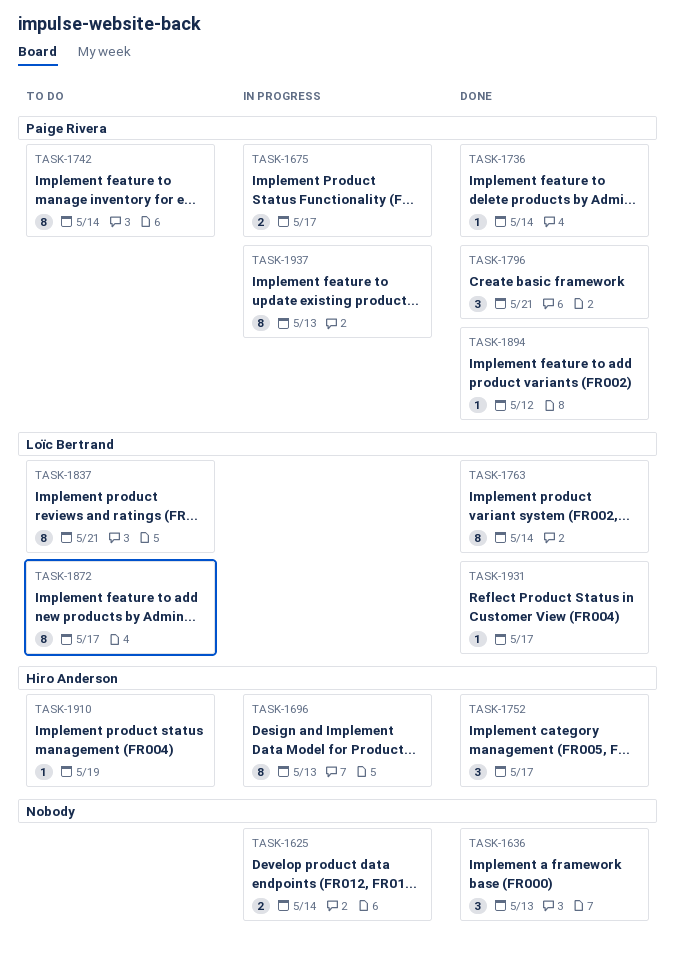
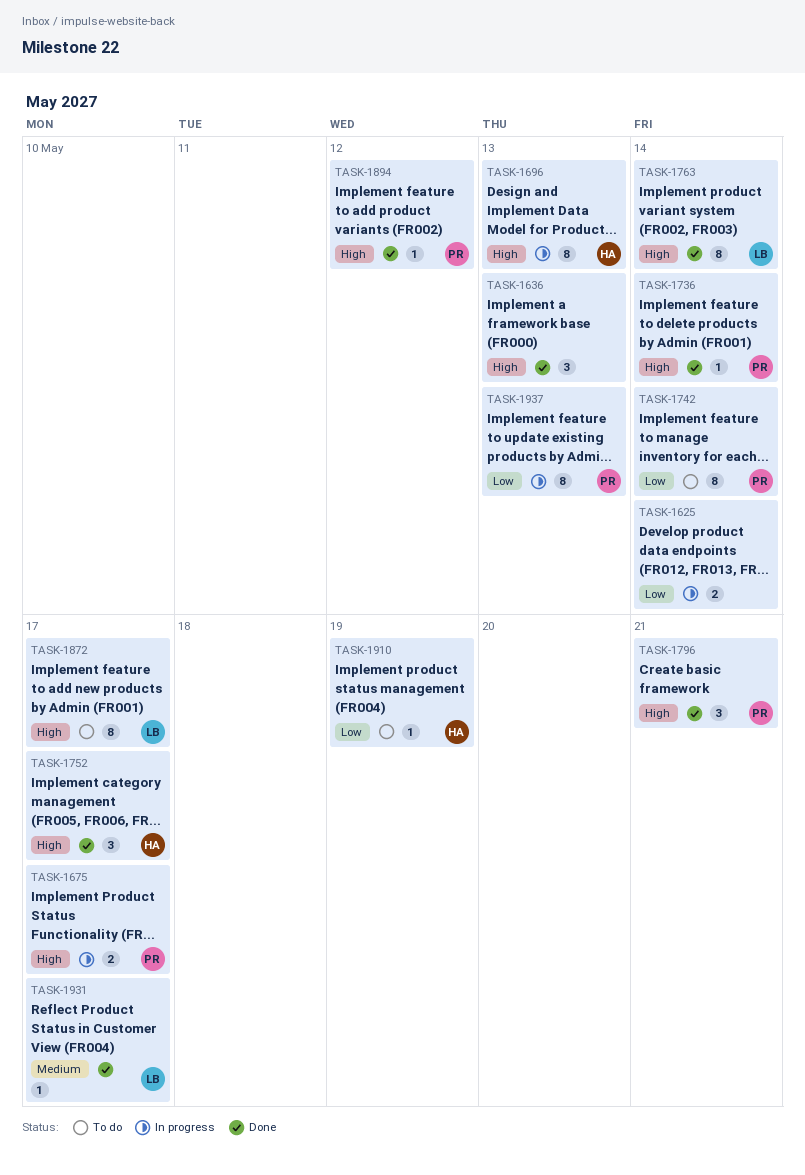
TASK-1837: present -> none

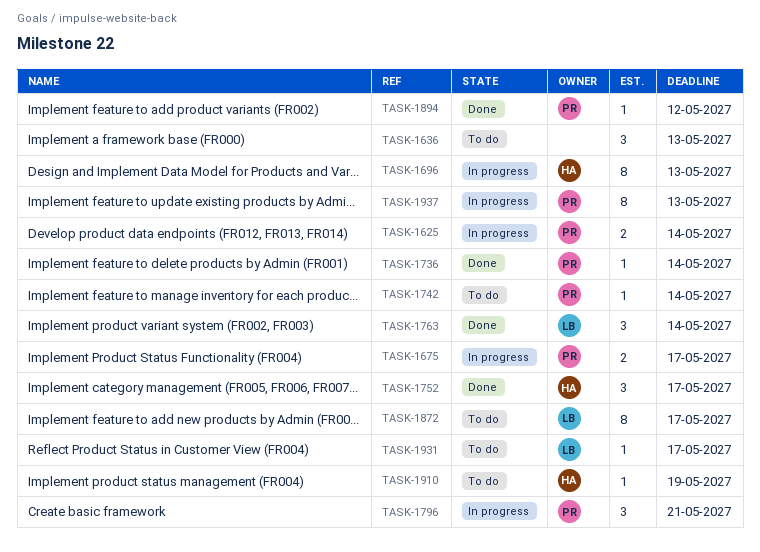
TASK-1625, owner: none -> PR
TASK-1636, status: Done -> To do
TASK-1742, estimate: 8 -> 1
TASK-1763, estimate: 8 -> 3
TASK-1796, status: Done -> In progress
TASK-1931, status: Done -> To do

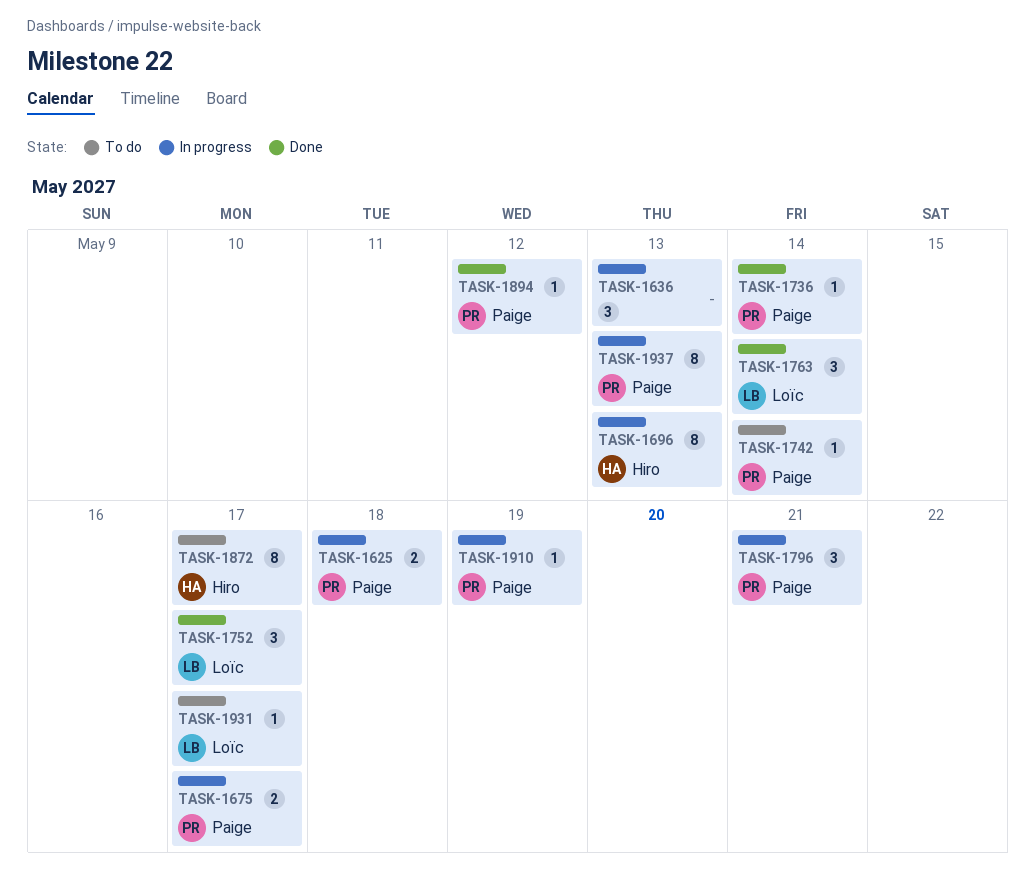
TASK-1625, due: May 14 -> May 18
TASK-1636, status: To do -> In progress
TASK-1752, owner: Hiro -> Loïc
TASK-1872, owner: Loïc -> Hiro
TASK-1910, status: To do -> In progress
TASK-1910, owner: Hiro -> Paige

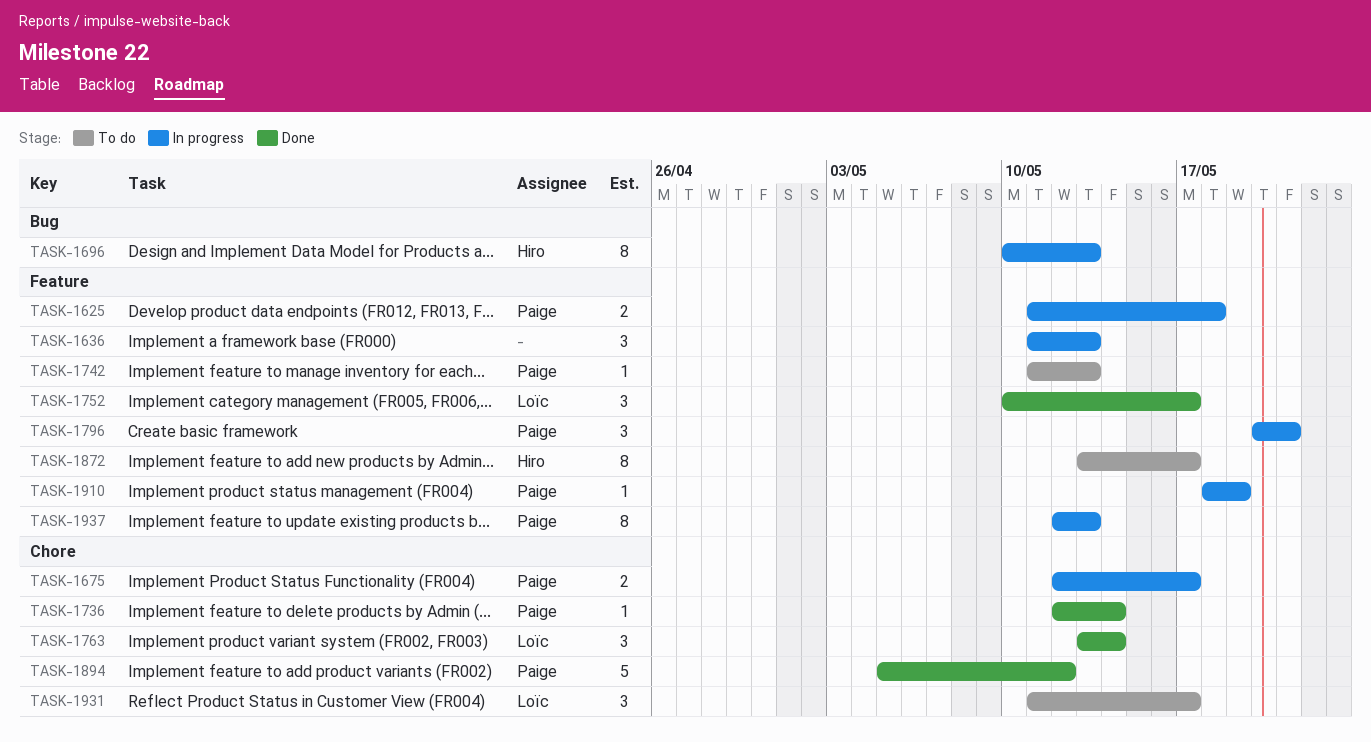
TASK-1742, due: May 14 -> May 13
TASK-1894, estimate: 1 -> 5
TASK-1931, estimate: 1 -> 3

